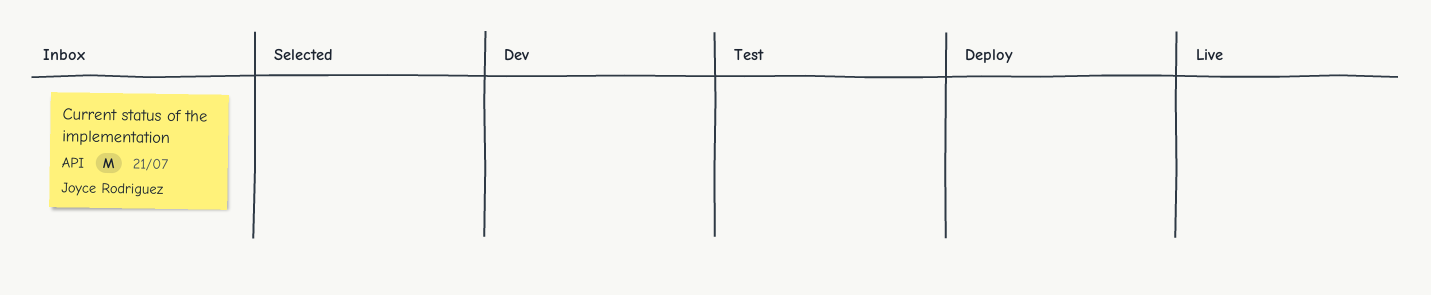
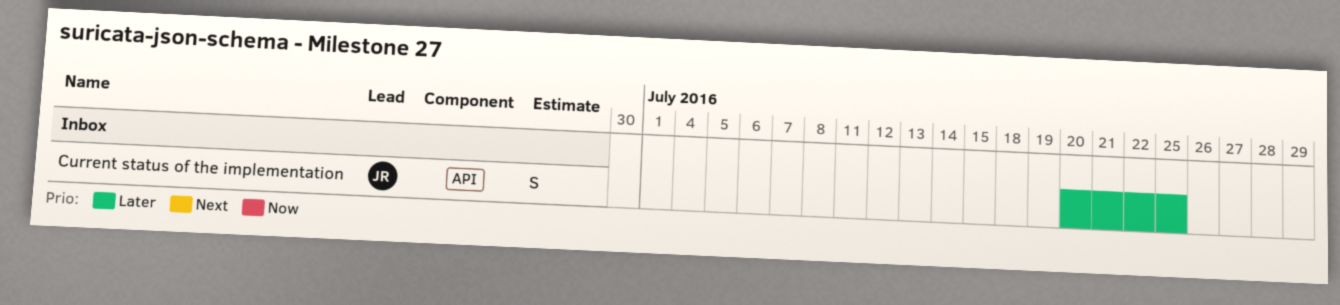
Current status of the implementation, estimate: M -> S
Current status of the implementation, due: Jul 21 -> Jul 25

